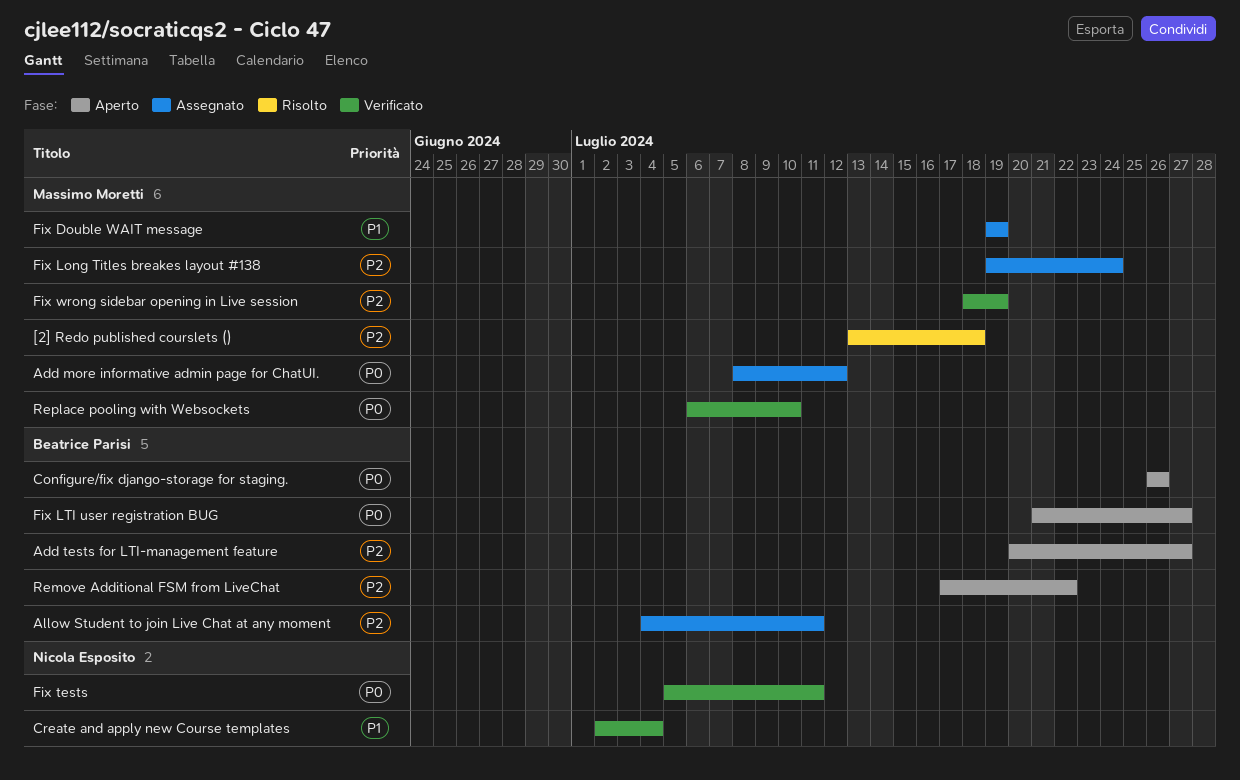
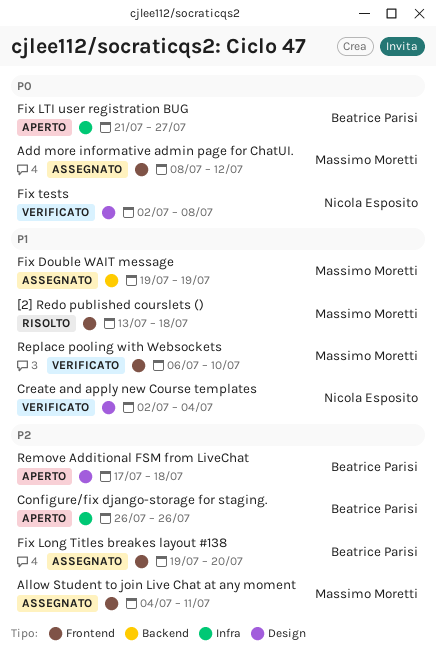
[2] Redo published courslets (), priority: P2 -> P1
Add tests for LTI-management feature: present -> none
Allow Student to join Live Chat at any moment, owner: Beatrice Parisi -> Massimo Moretti
Configure/fix django-storage for staging., priority: P0 -> P2
Fix Long Titles breakes layout #138, owner: Massimo Moretti -> Beatrice Parisi
Fix Long Titles breakes layout #138, due: Jul 24 -> Jul 20
Fix tests, start: Jul 5 -> Jul 2
Fix tests, due: Jul 11 -> Jul 8
Fix wrong sidebar opening in Live session: present -> none
Remove Additional FSM from LiveChat, due: Jul 22 -> Jul 18
Replace pooling with Websockets, priority: P0 -> P1

